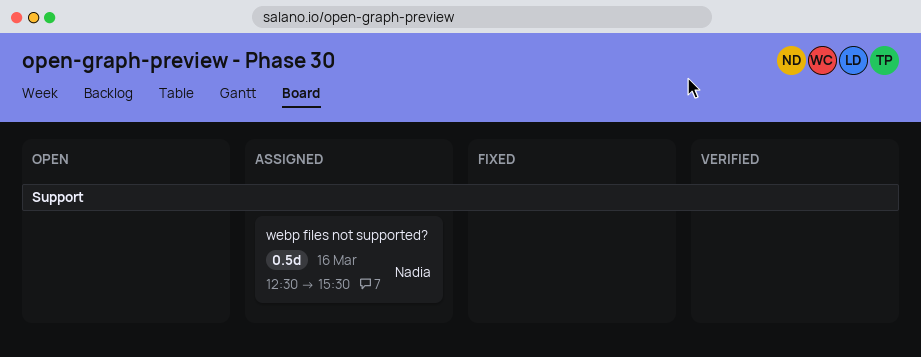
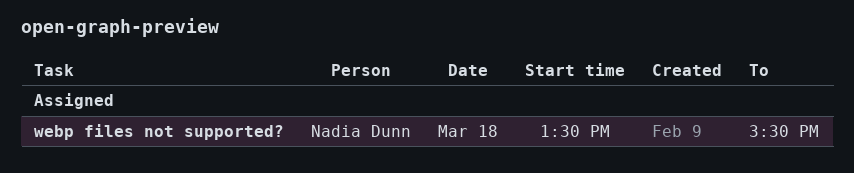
webp files not supported?, day: Mar 16 -> Mar 18
webp files not supported?, begins: 12:30 -> 13:30

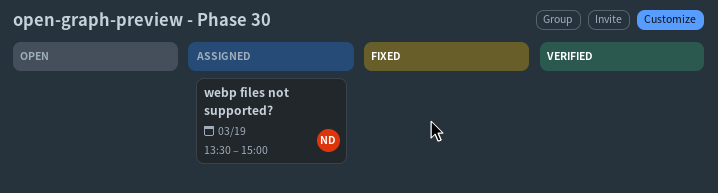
webp files not supported?, day: Mar 18 -> Mar 19
webp files not supported?, ends: 15:30 -> 15:00

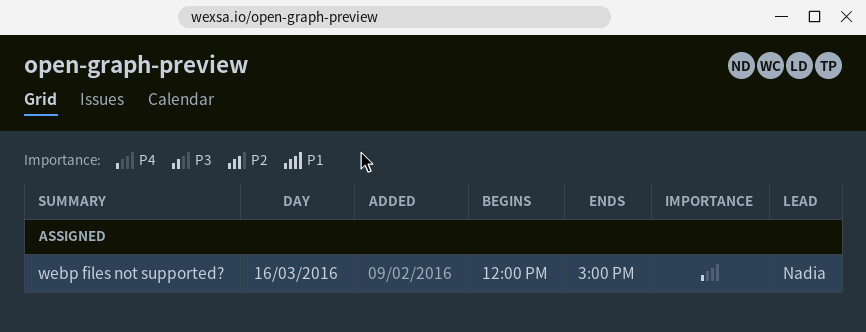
webp files not supported?, day: Mar 19 -> Mar 16
webp files not supported?, begins: 13:30 -> 12:00

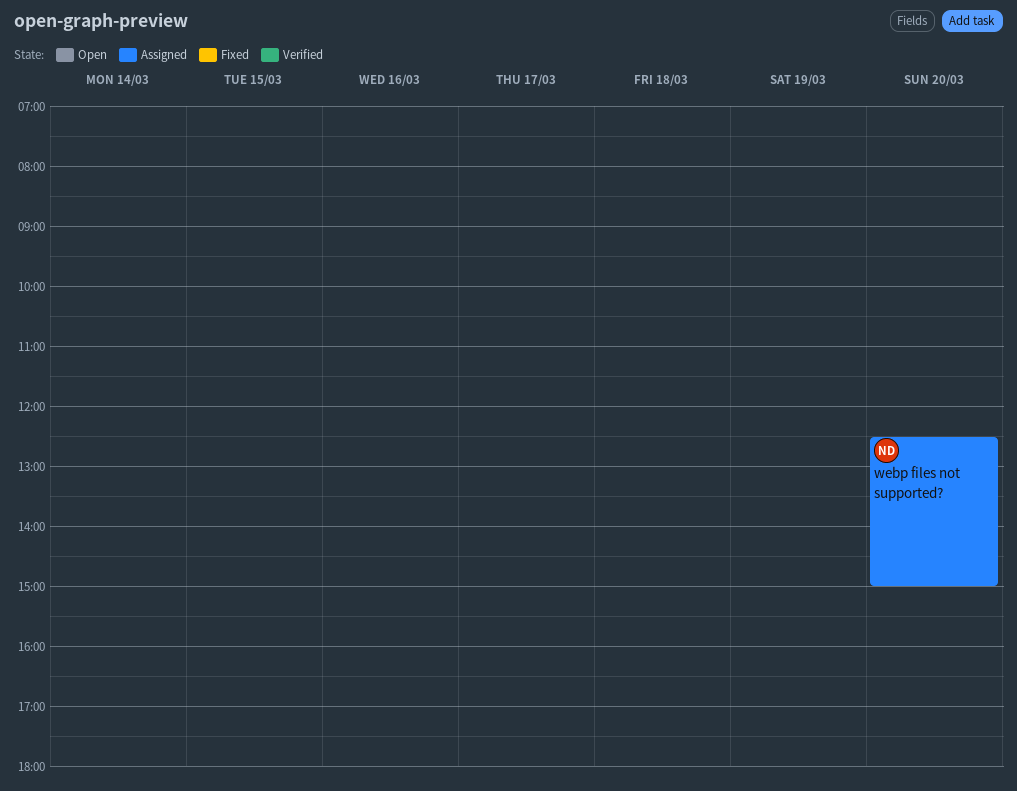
webp files not supported?, day: Mar 16 -> Mar 20
webp files not supported?, begins: 12:00 -> 12:30

